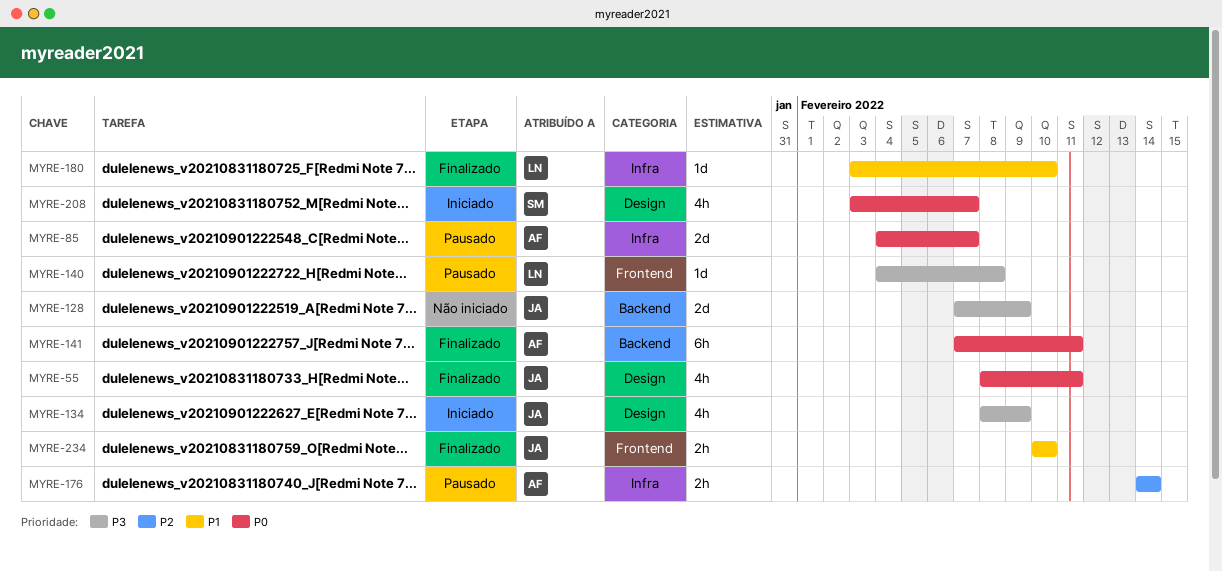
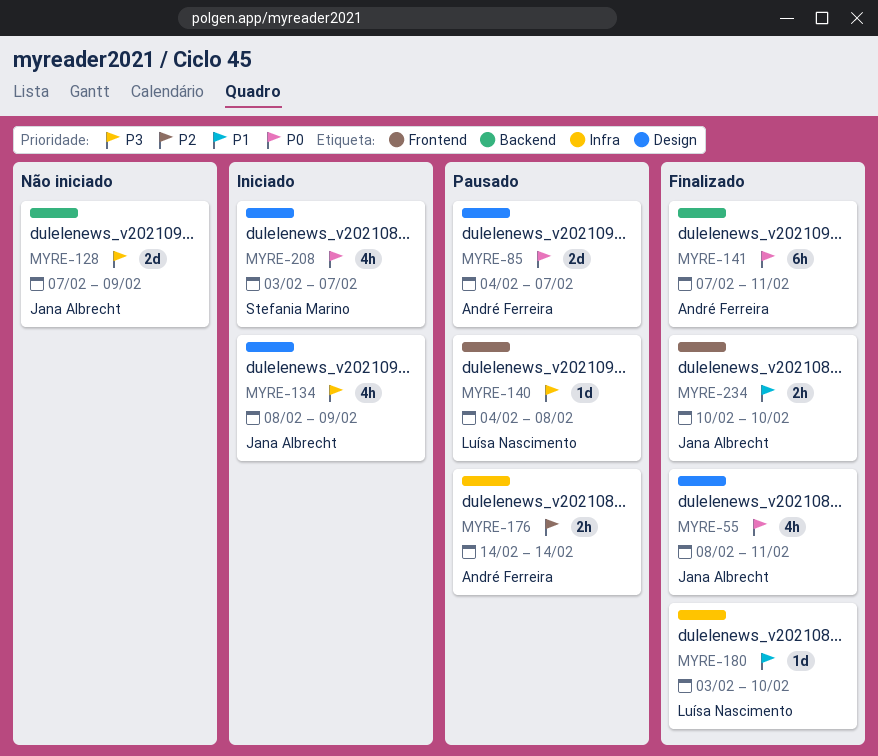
MYRE-85, label: Infra -> Design

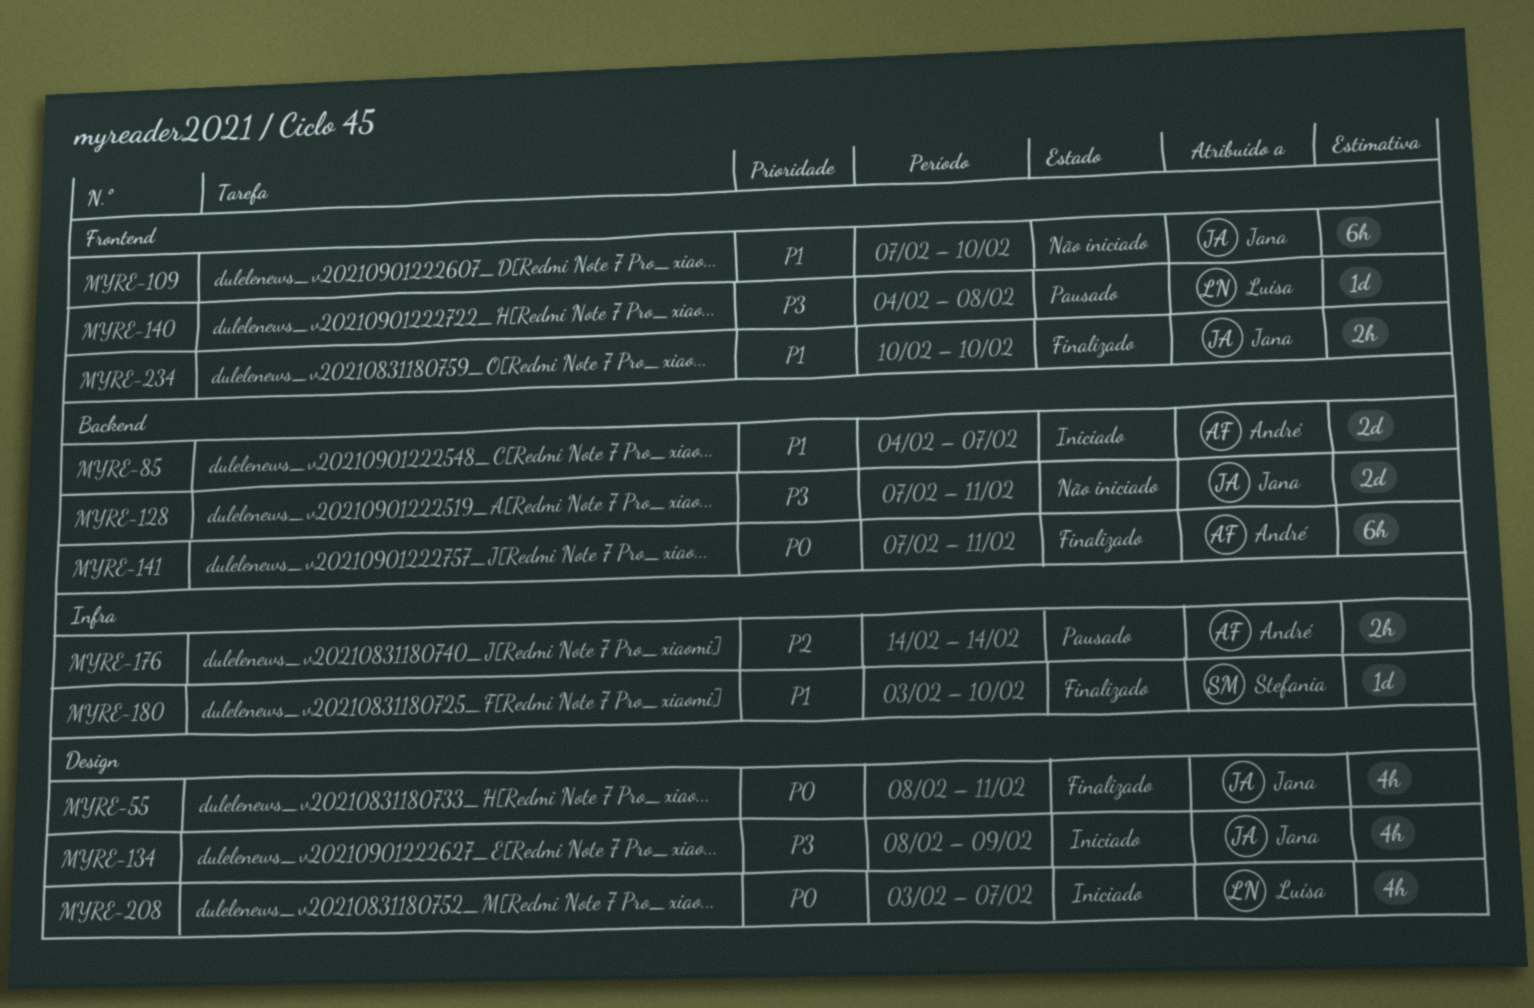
MYRE-85, status: Pausado -> Iniciado
MYRE-85, priority: P0 -> P1
MYRE-85, label: Design -> Backend
MYRE-109: none -> present
MYRE-128, due: Feb 9 -> Feb 11
MYRE-180, owner: Luísa Nascimento -> Stefania Marino
MYRE-208, owner: Stefania Marino -> Luísa Nascimento

